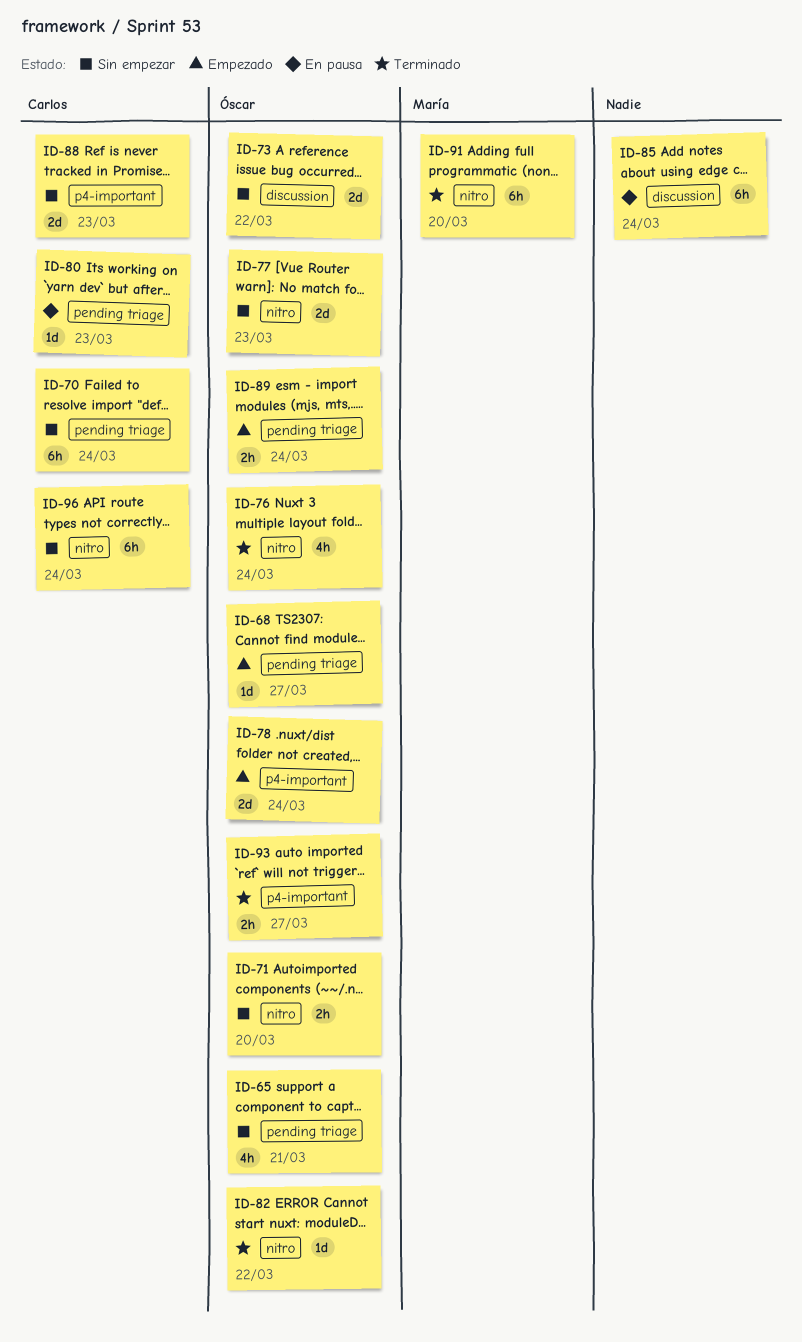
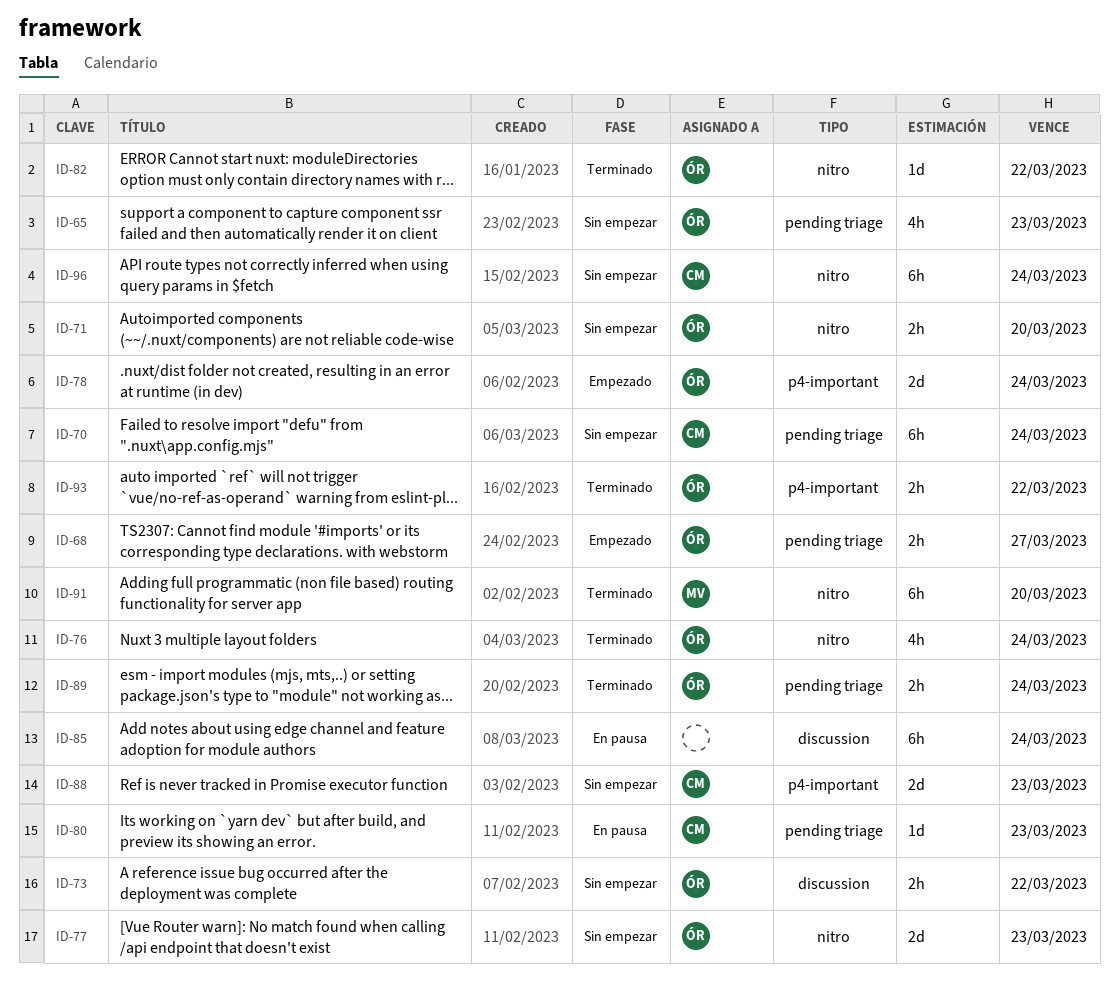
ID-65, due: Mar 21 -> Mar 23
ID-68, estimate: 1d -> 2h
ID-73, estimate: 2d -> 2h
ID-89, status: Empezado -> Terminado
ID-93, due: Mar 27 -> Mar 22

